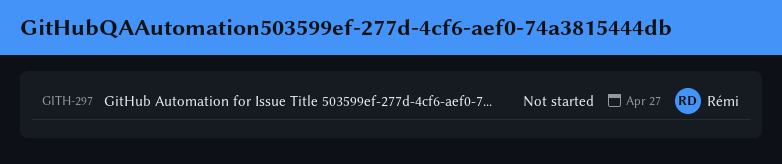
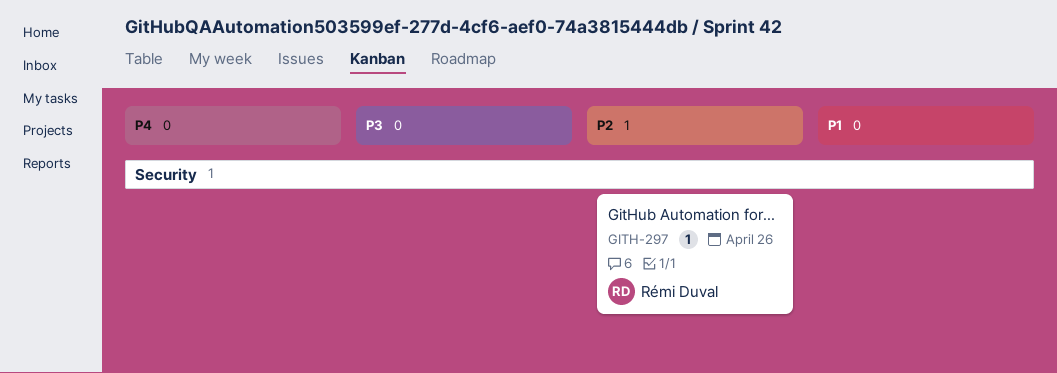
GITH-297, due: Apr 27 -> Apr 26

